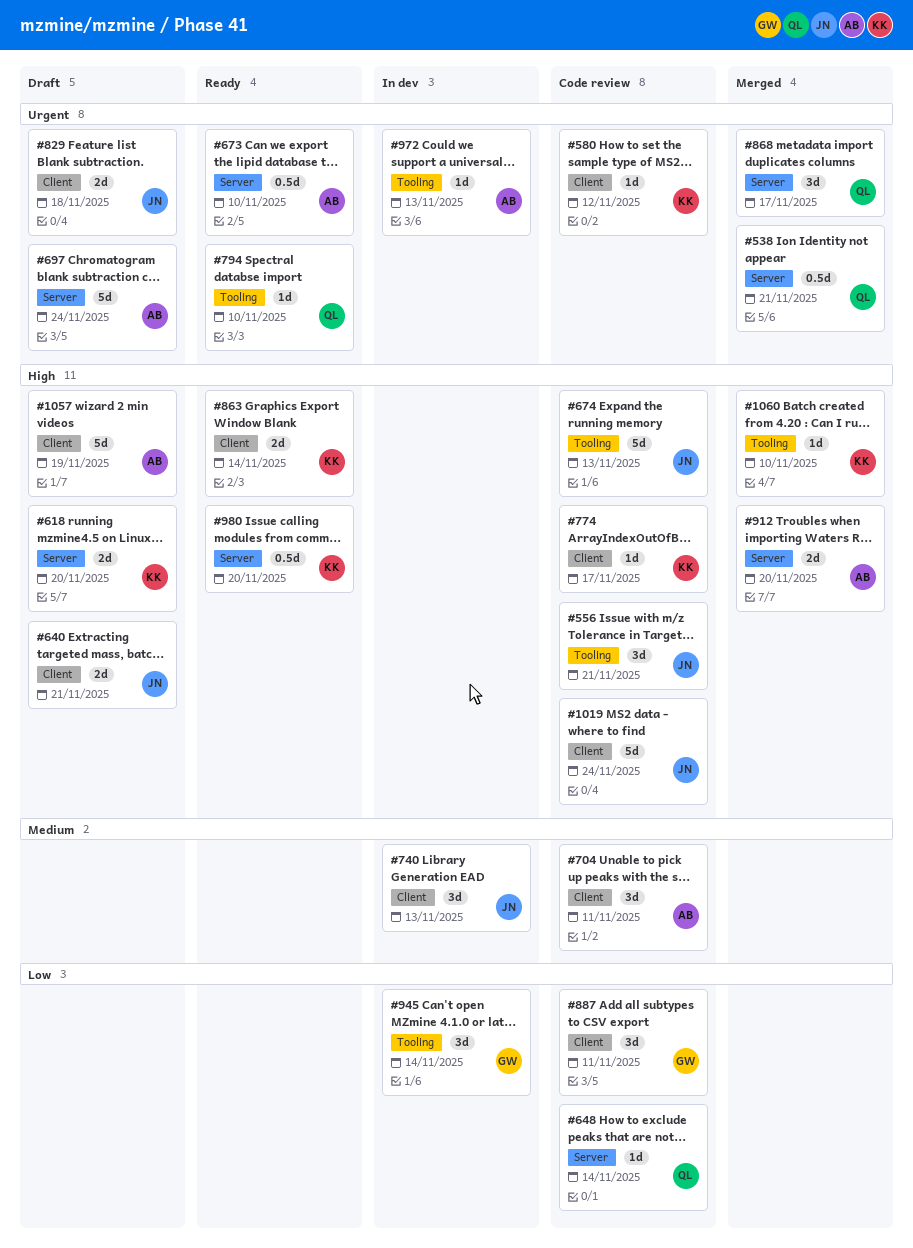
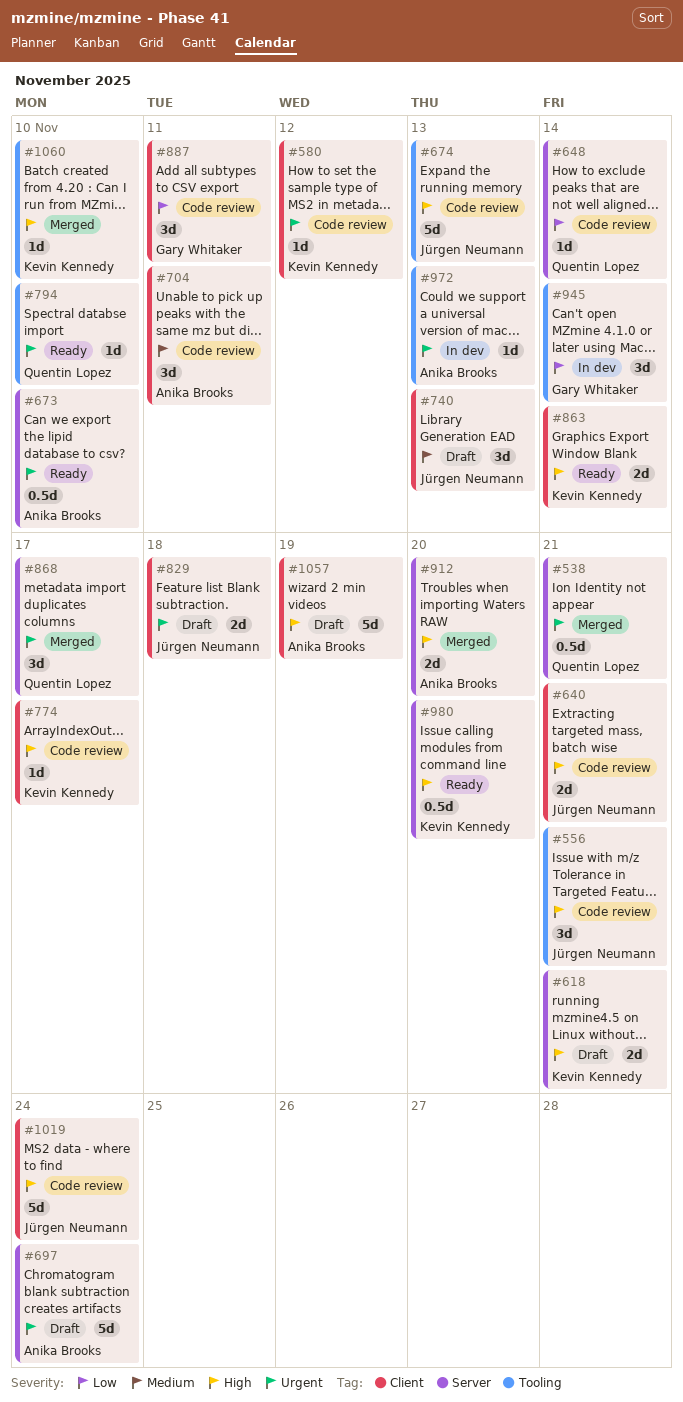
#618, due: Nov 20 -> Nov 21
#640, status: Draft -> Code review
#740, status: In dev -> Draft

